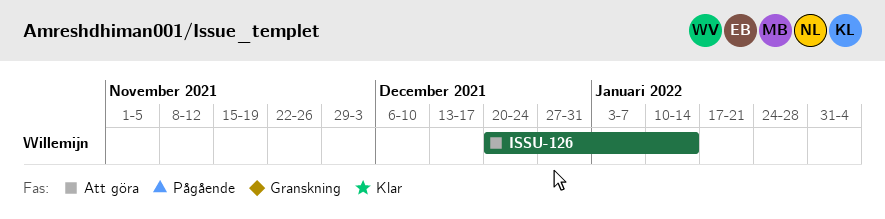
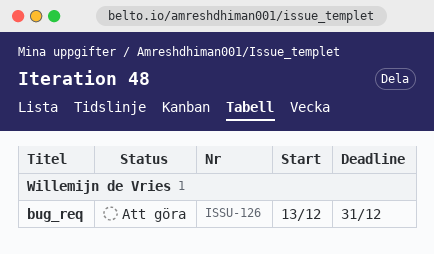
ISSU-126, start: Dec 20 -> Dec 13
ISSU-126, due: Jan 14 -> Dec 31

